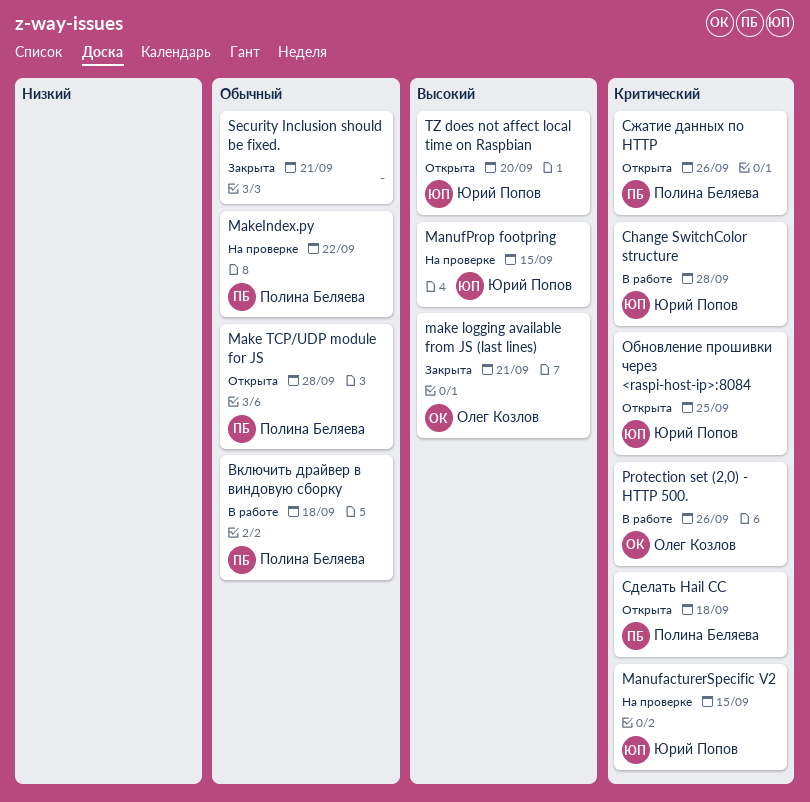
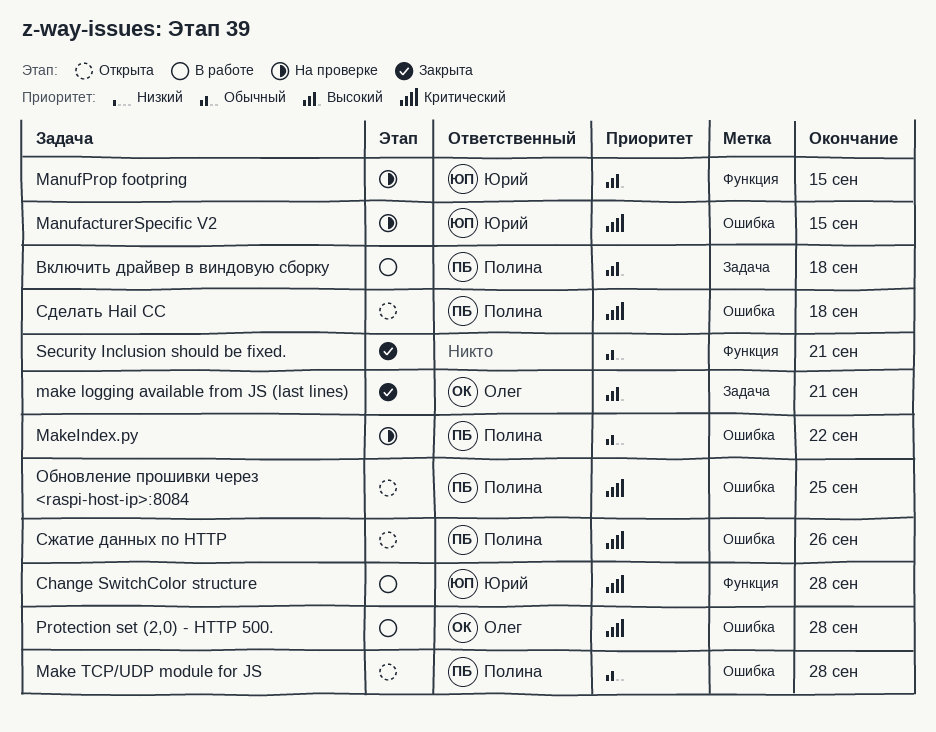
Protection set (2,0) - HTTP 500., due: Sep 26 -> Sep 28
TZ does not affect local time on Raspbian: present -> none
Включить драйвер в виндовую сборку, priority: Обычный -> Высокий
Обновление прошивки через <raspi-host-ip>:8084, owner: Юрий Попов -> Полина Беляева

